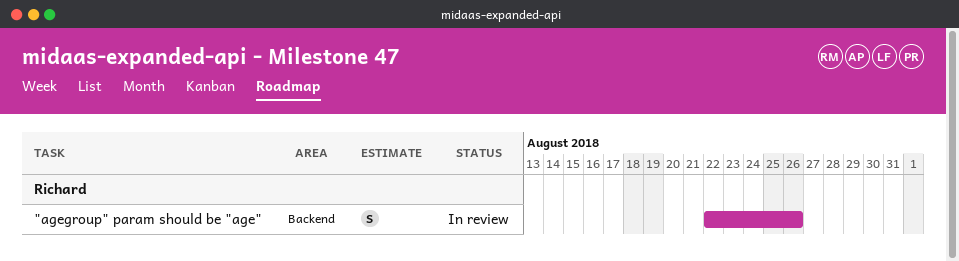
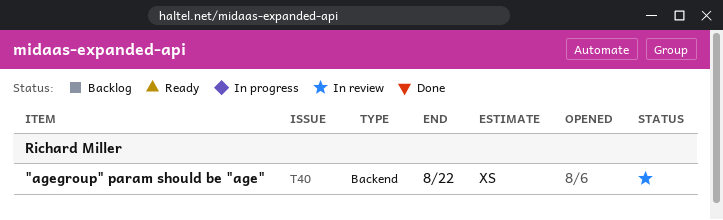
"agegroup" param should be "age", estimate: S -> XS
"agegroup" param should be "age", due: Aug 26 -> Aug 22

